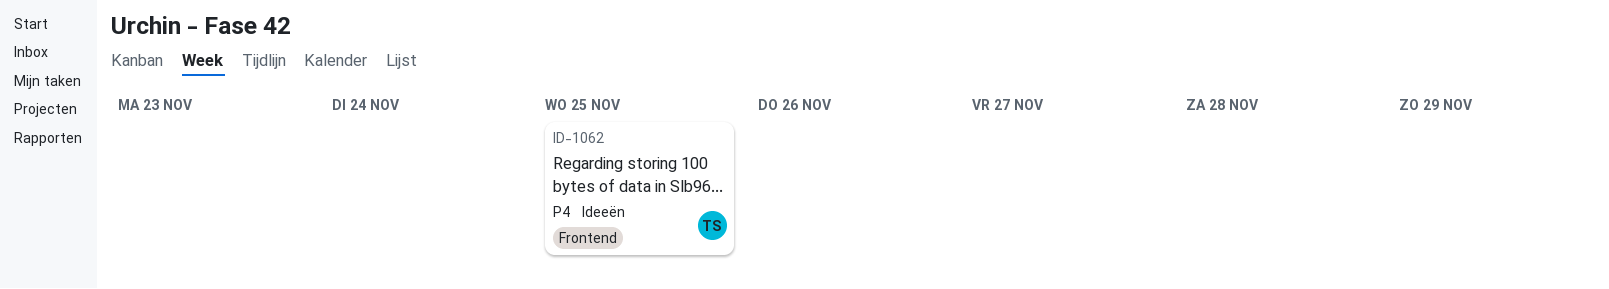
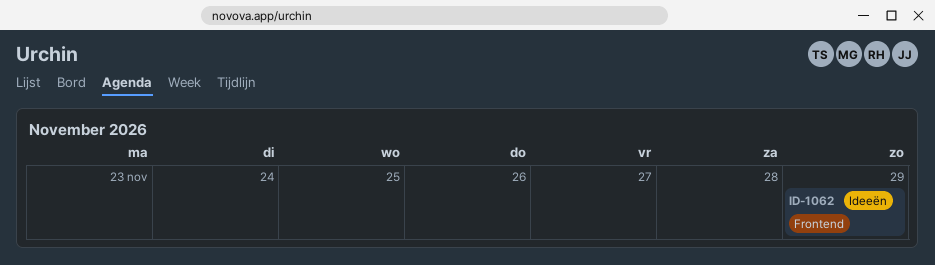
ID-1062, due: Nov 25 -> Nov 29

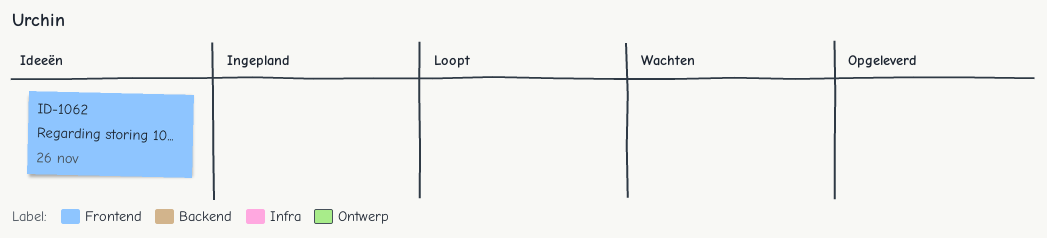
ID-1062, due: Nov 29 -> Nov 26

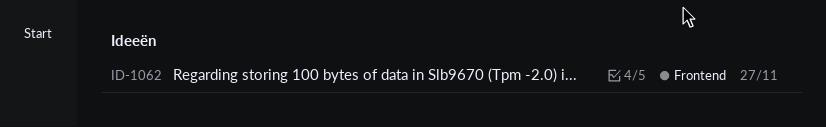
ID-1062, due: Nov 26 -> Nov 27

